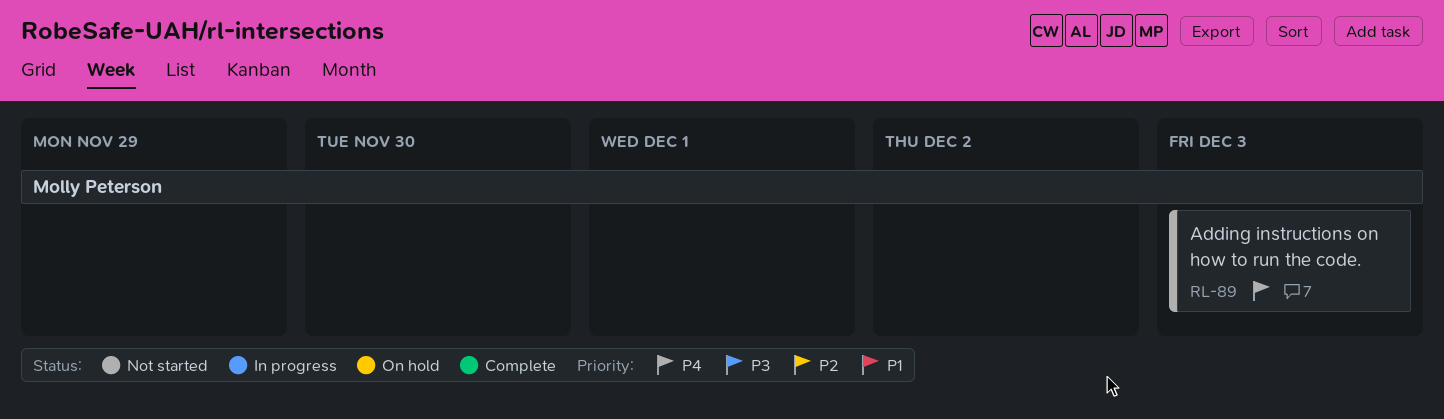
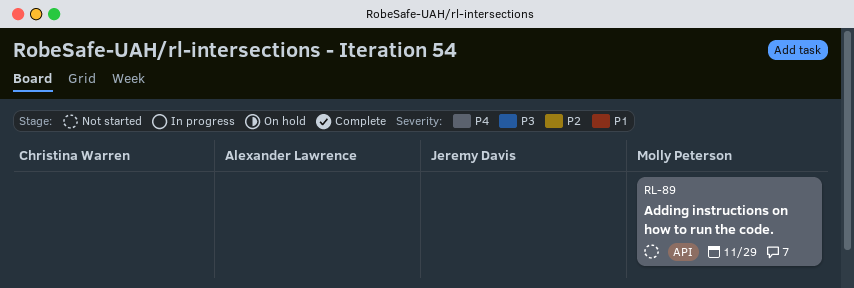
RL-89, due: Dec 3 -> Nov 29

